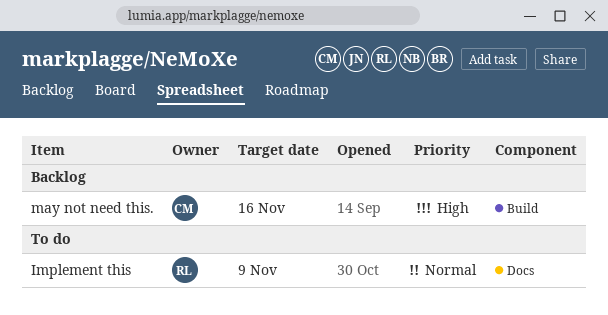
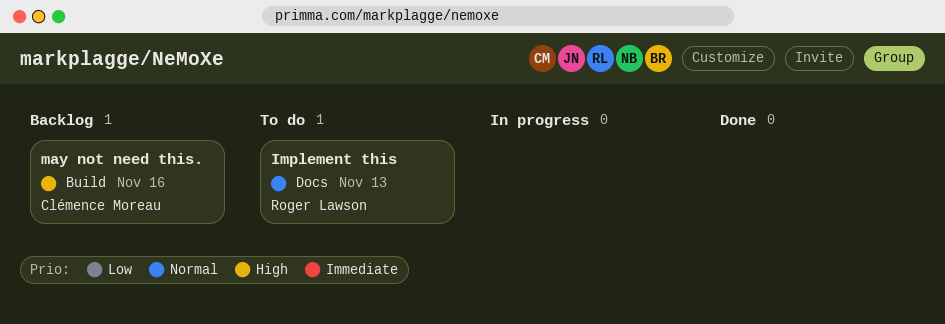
Implement this, due: Nov 9 -> Nov 13

